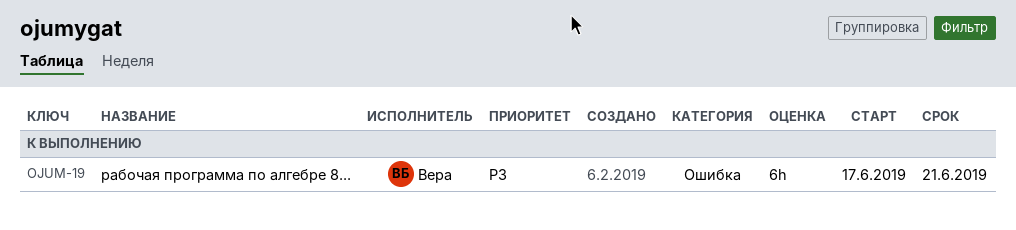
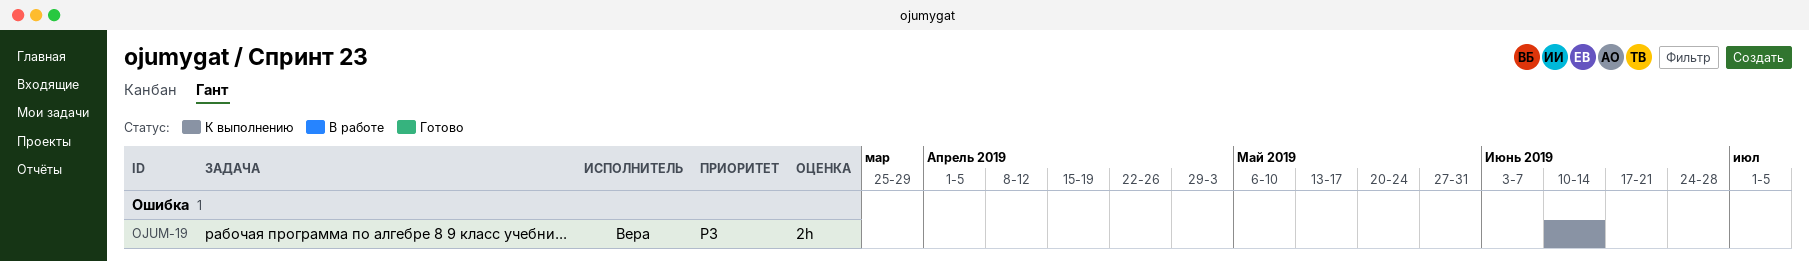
OJUM-19, estimate: 6h -> 2h
OJUM-19, start: Jun 17 -> Jun 10
OJUM-19, due: Jun 21 -> Jun 14

